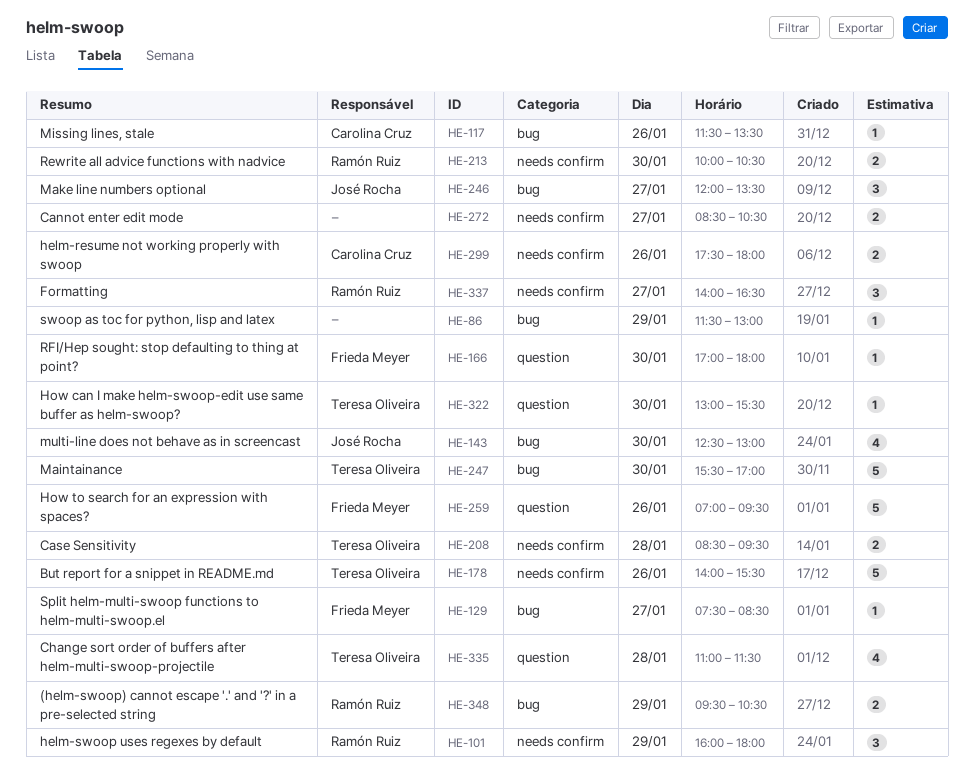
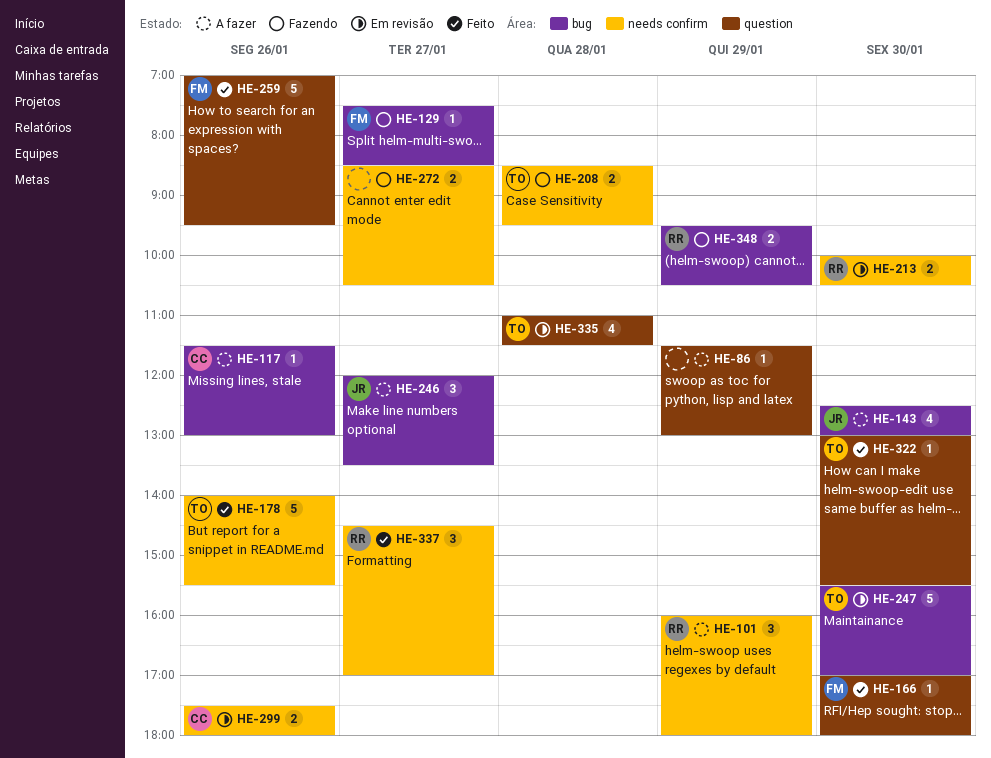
HE-86, label: bug -> question
HE-117, ends: 13:30 -> 13:00
HE-337, begins: 14:00 -> 14:30
HE-337, ends: 16:30 -> 17:00

